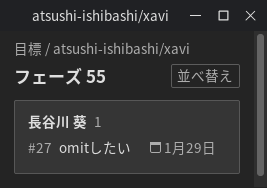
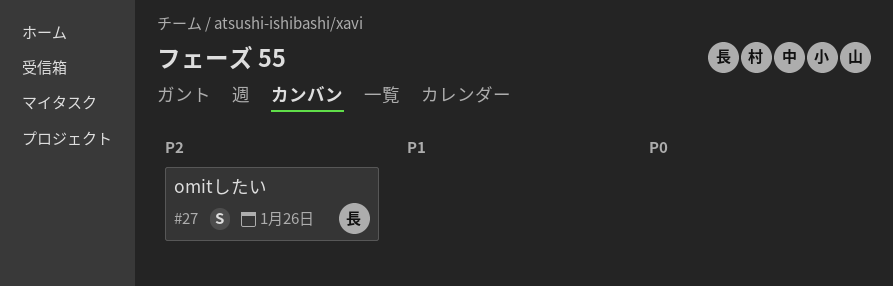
#27, due: Jan 29 -> Jan 26

